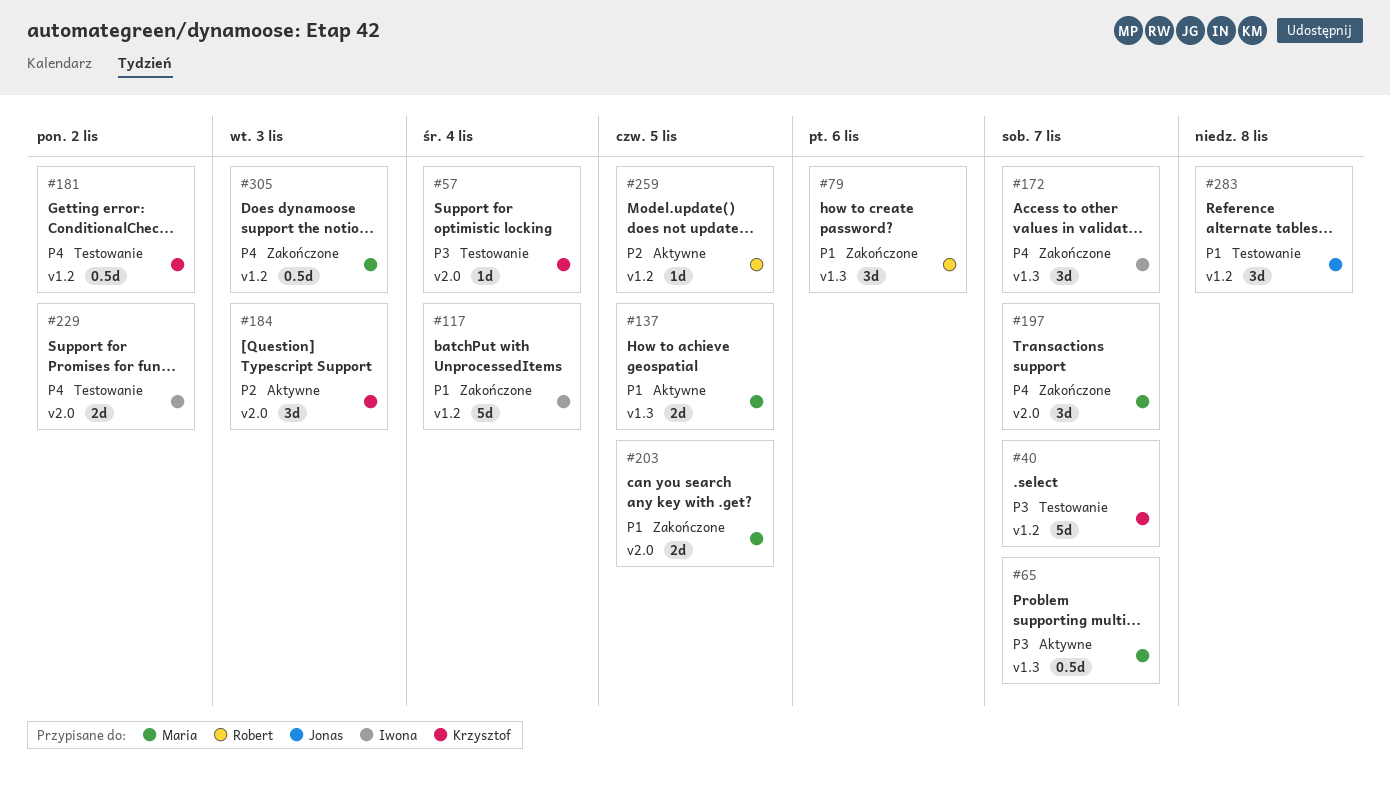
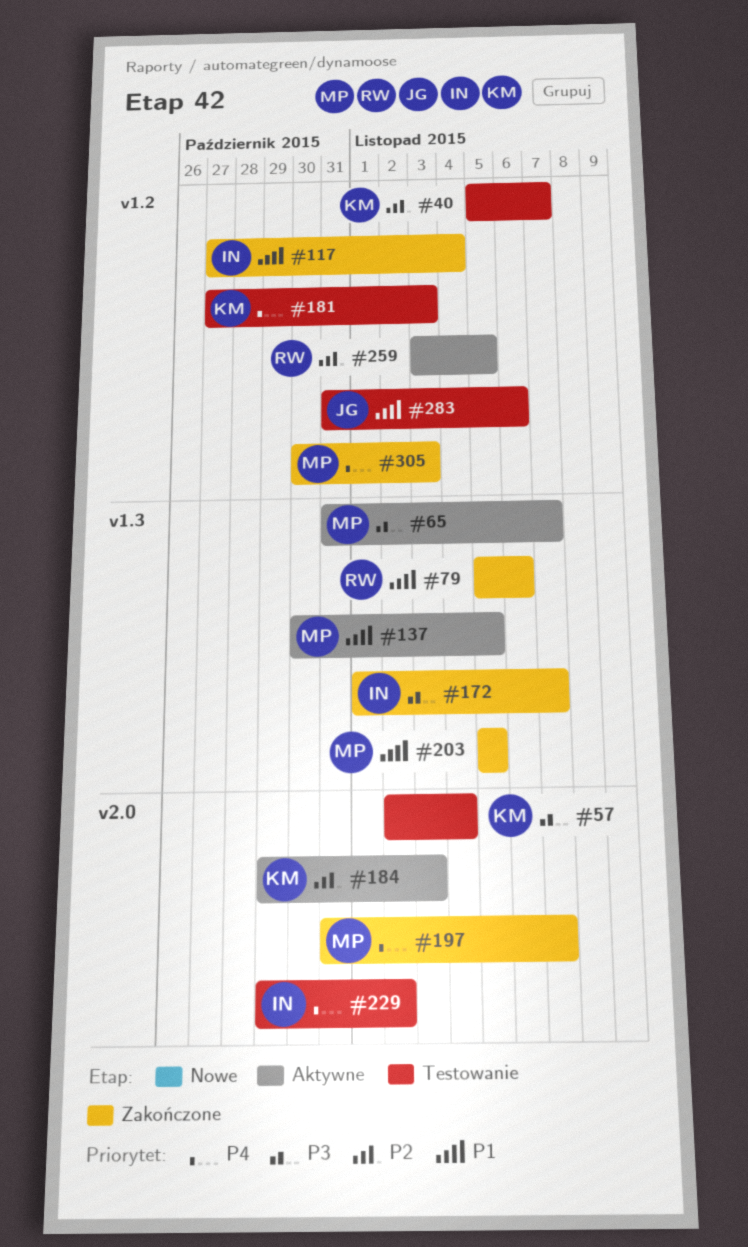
#40, priority: P3 -> P2
#172, priority: P4 -> P3
#181, due: Nov 2 -> Nov 3
#203, label: v2.0 -> v1.3
#283, due: Nov 8 -> Nov 6

